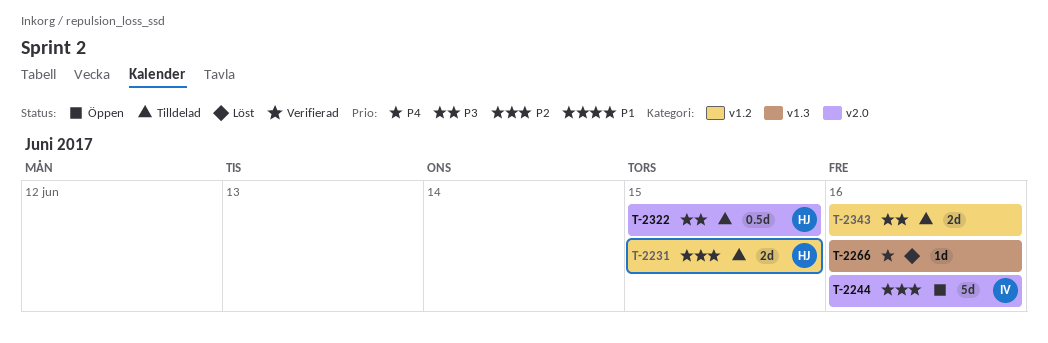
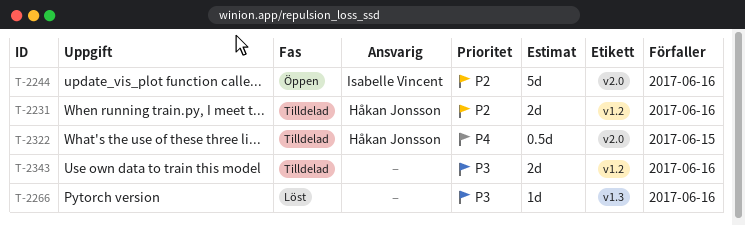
T-2231, due: Jun 15 -> Jun 16
T-2266, priority: P4 -> P3
T-2322, priority: P3 -> P4

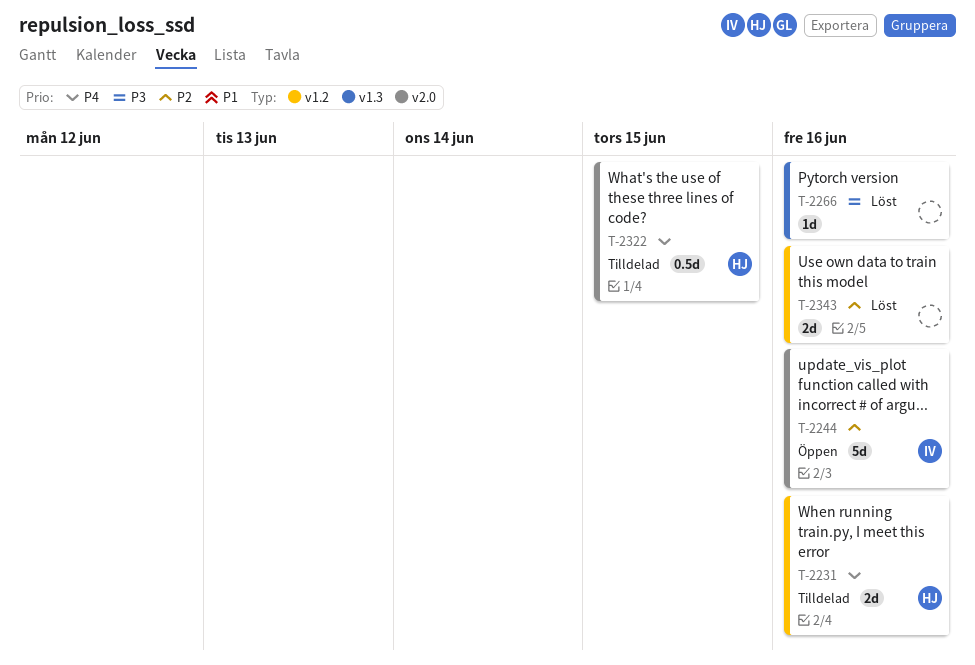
T-2231, priority: P2 -> P4
T-2343, status: Tilldelad -> Löst
T-2343, priority: P3 -> P2

